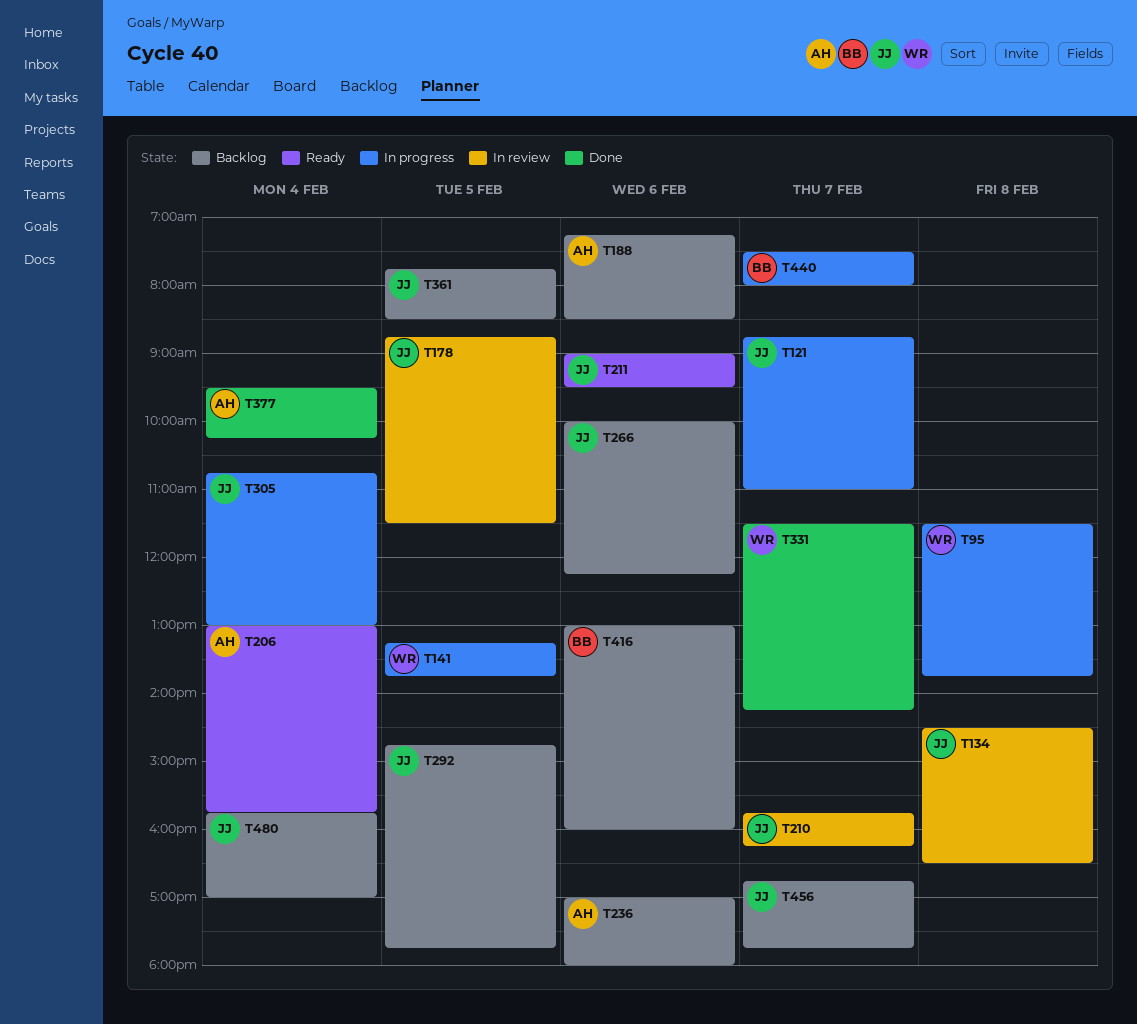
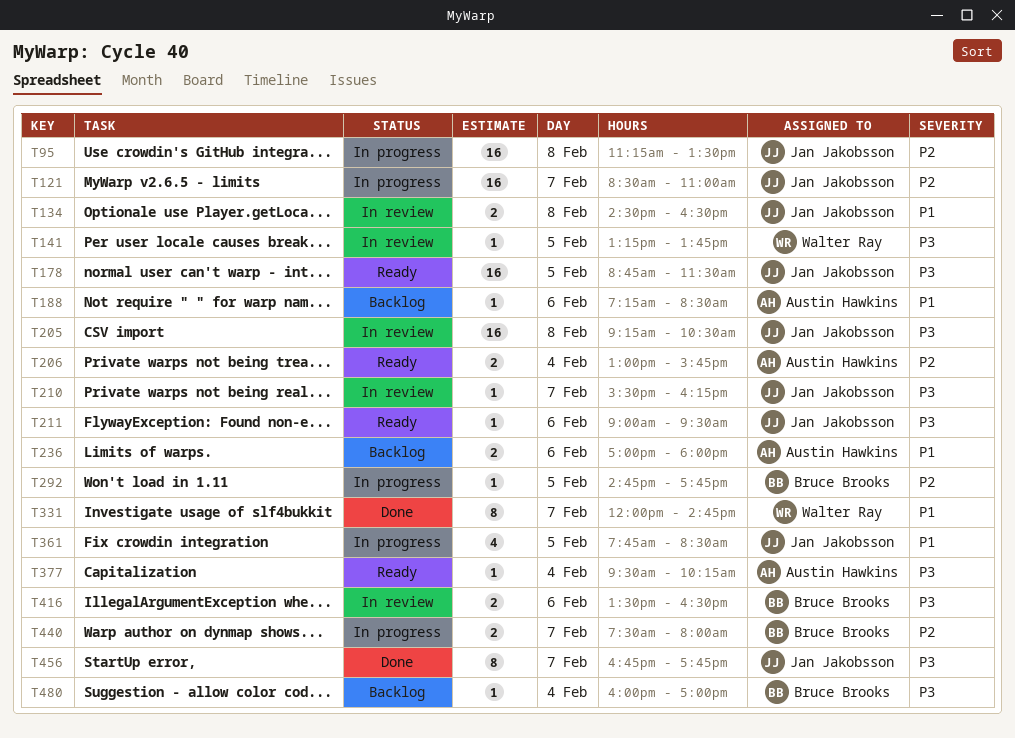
T95, owner: Walter Ray -> Jan Jakobsson
T95, begins: 11:30 -> 11:15
T95, ends: 13:45 -> 13:30
T121, begins: 08:45 -> 08:30
T141, status: In progress -> In review
T178, status: In review -> Ready
T205: none -> present
T210, begins: 15:45 -> 15:30
T266: present -> none
T292, status: Backlog -> In progress
T292, owner: Jan Jakobsson -> Bruce Brooks
T305: present -> none
T331, begins: 11:30 -> 12:00
T331, ends: 14:15 -> 14:45
T361, status: Backlog -> In progress
T377, status: Done -> Ready
T416, status: Backlog -> In review
T416, begins: 13:00 -> 13:30
T416, ends: 16:00 -> 16:30
T456, status: Backlog -> Done
T480, owner: Jan Jakobsson -> Bruce Brooks
T480, begins: 15:45 -> 16:00

